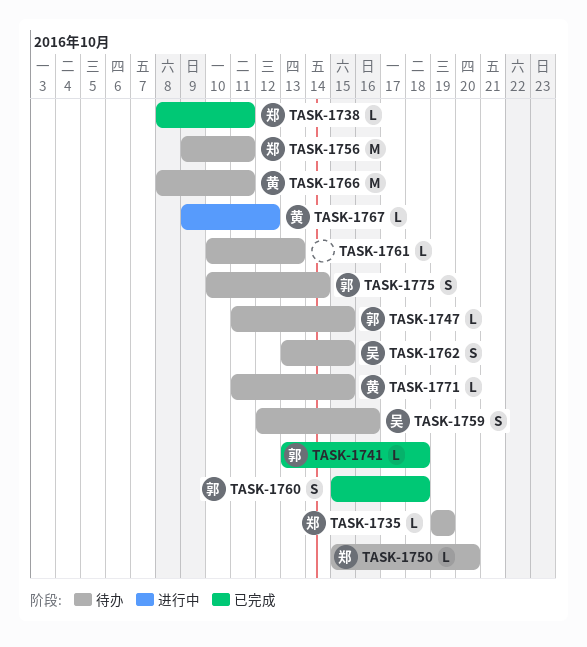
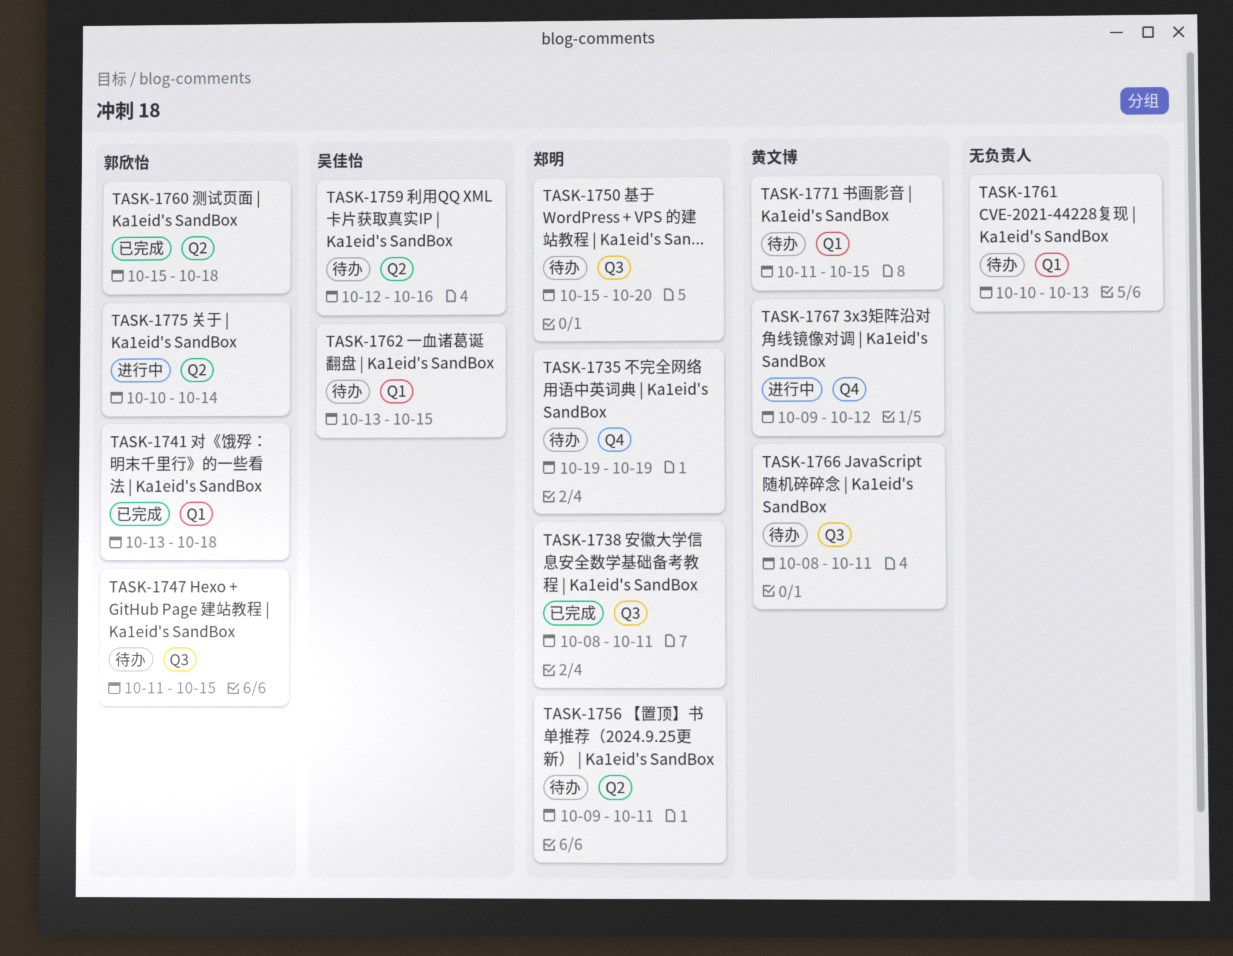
TASK-1775, status: 待办 -> 进行中

